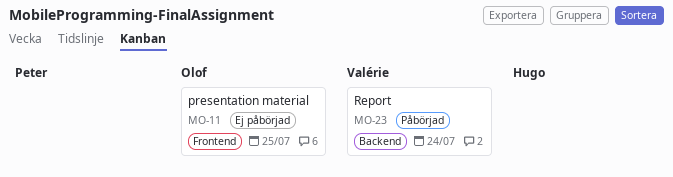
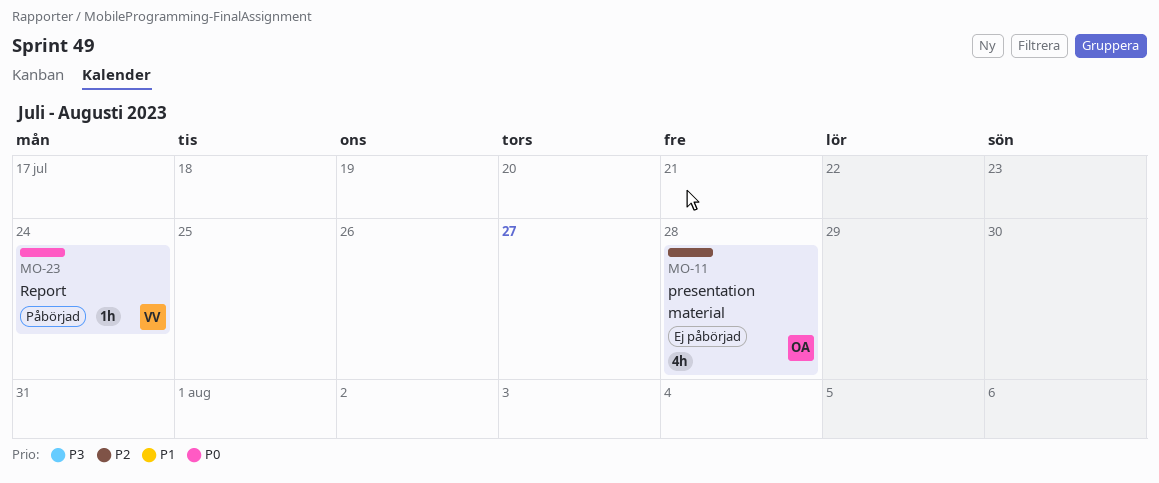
MO-11, due: Jul 25 -> Jul 28

